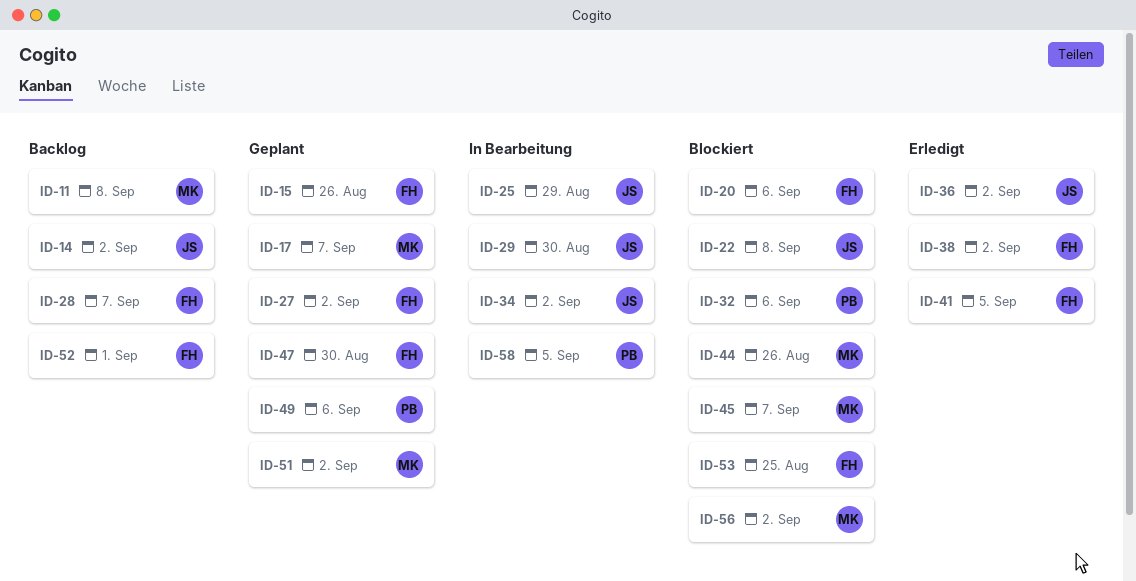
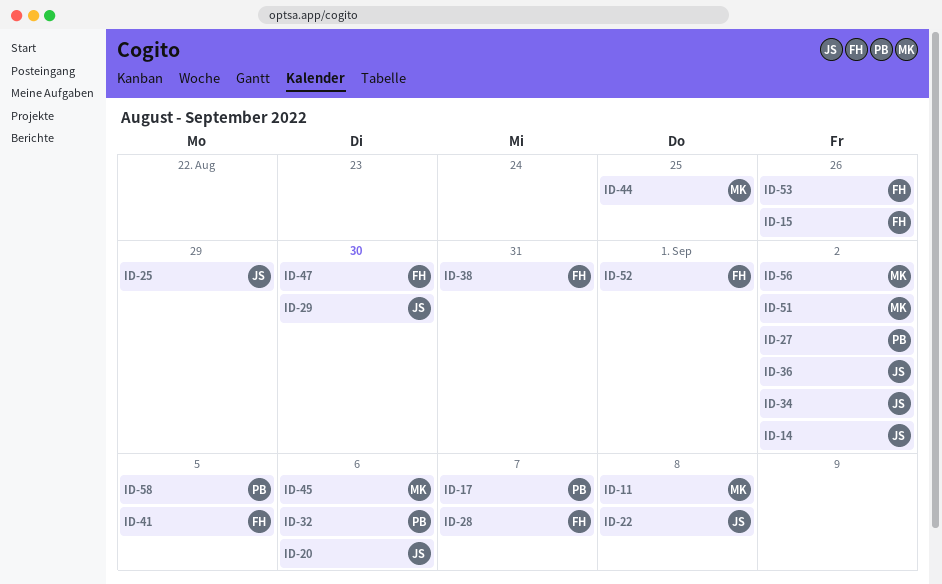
ID-17, owner: MK -> PB
ID-20, owner: FH -> JS
ID-27, owner: FH -> PB
ID-38, due: Sep 2 -> Aug 31
ID-44, due: Aug 26 -> Aug 25
ID-45, due: Sep 7 -> Sep 6
ID-49: present -> none
ID-53, due: Aug 25 -> Aug 26

